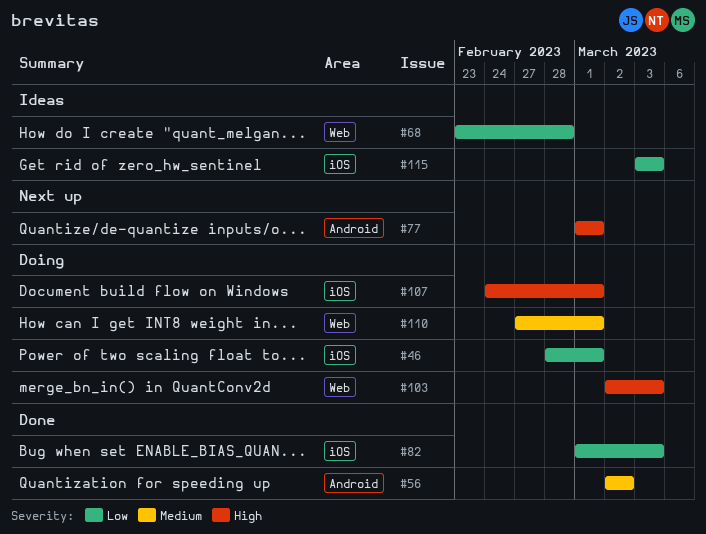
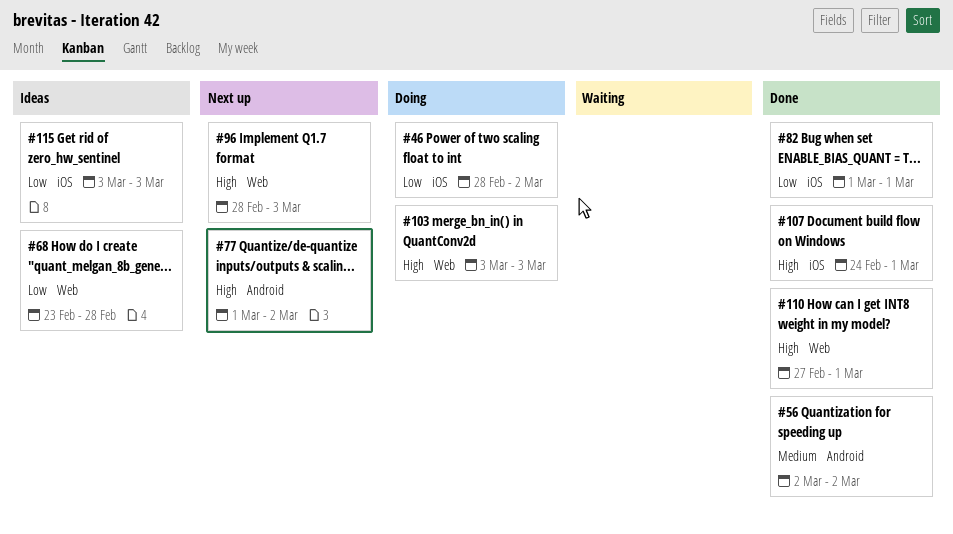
#46, due: Mar 1 -> Mar 2
#77, due: Mar 1 -> Mar 2
#82, due: Mar 3 -> Mar 1
#96: none -> present
#103, start: Mar 2 -> Mar 3
#107, status: Doing -> Done
#110, status: Doing -> Done
#110, priority: Medium -> High

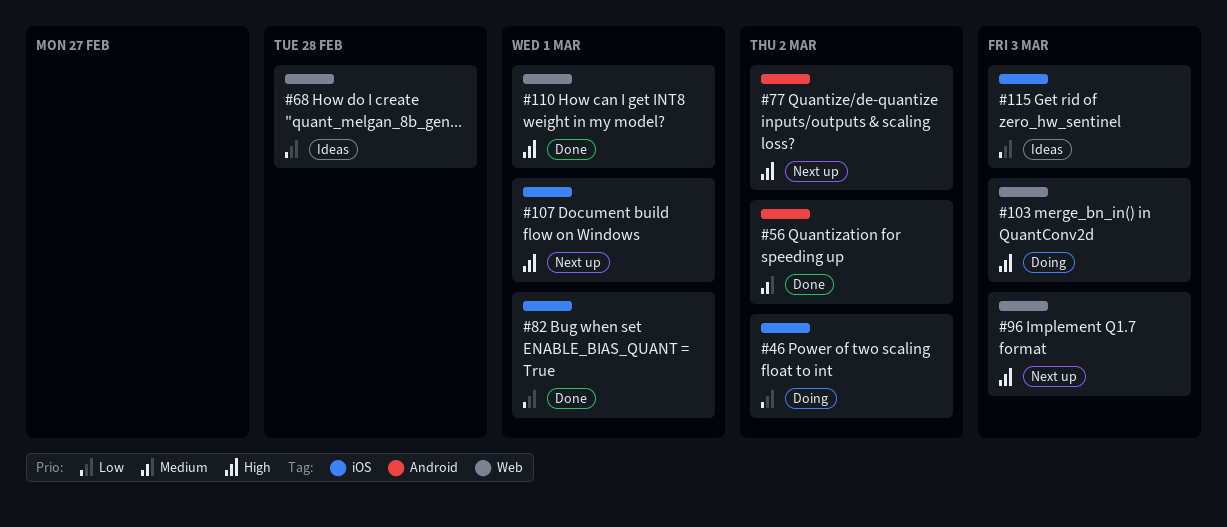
#107, status: Done -> Next up

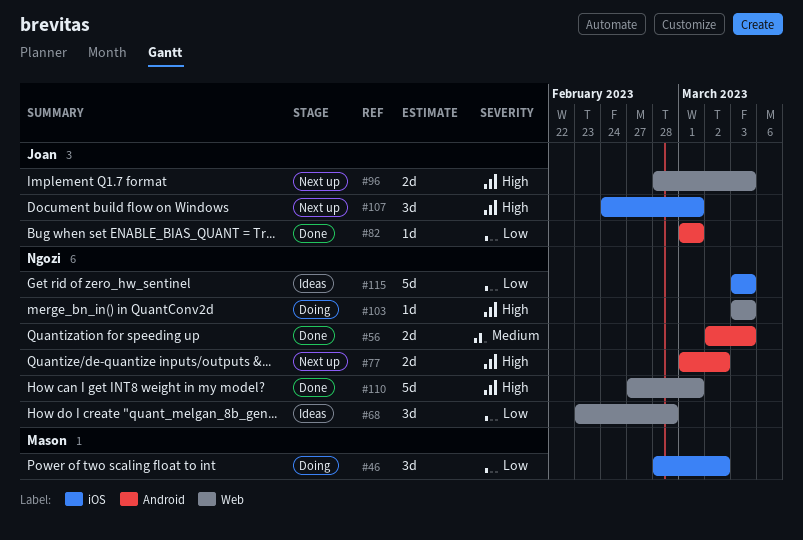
#56, due: Mar 2 -> Mar 3
#82, label: iOS -> Android

